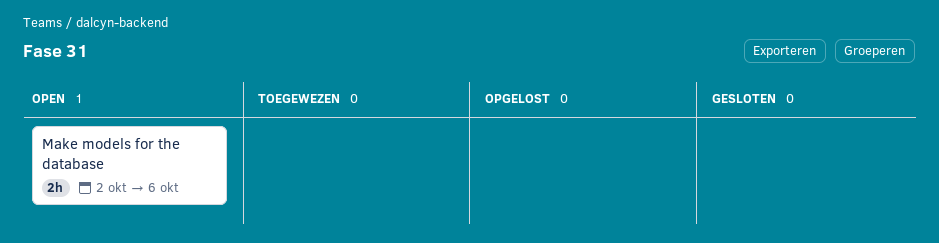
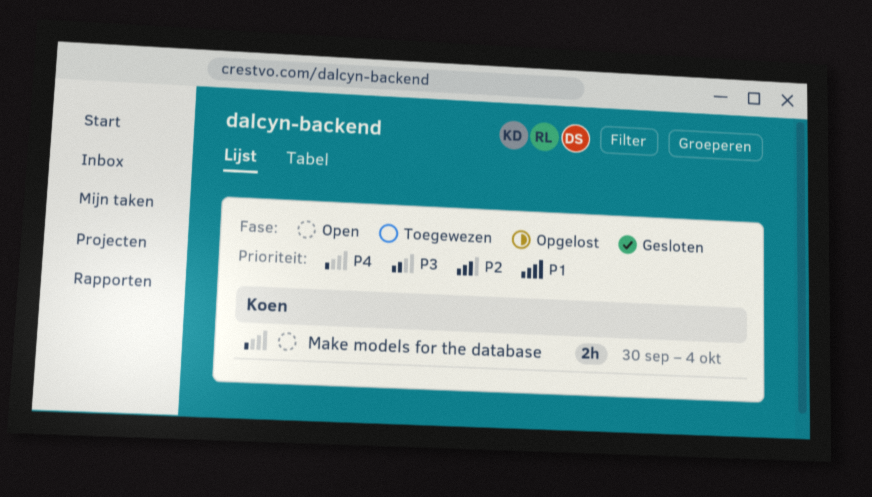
Make models for the database, start: Oct 2 -> Sep 30
Make models for the database, due: Oct 6 -> Oct 4

